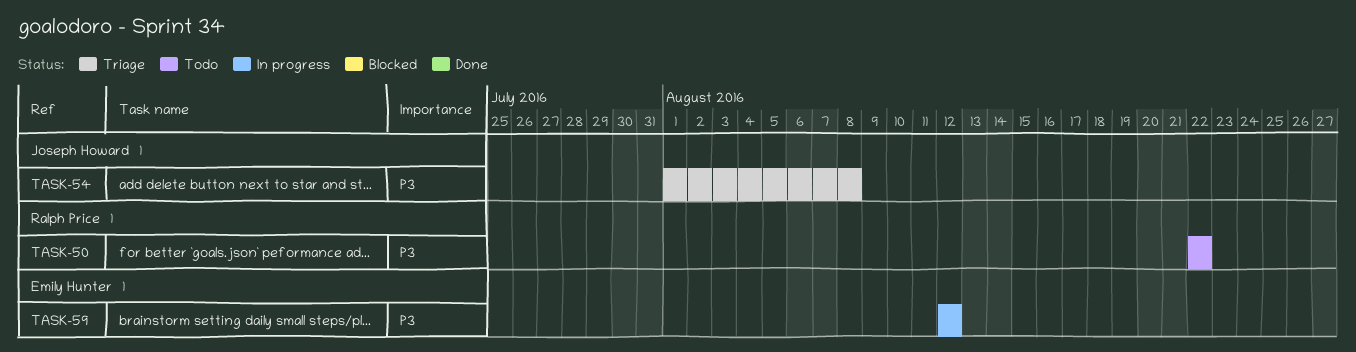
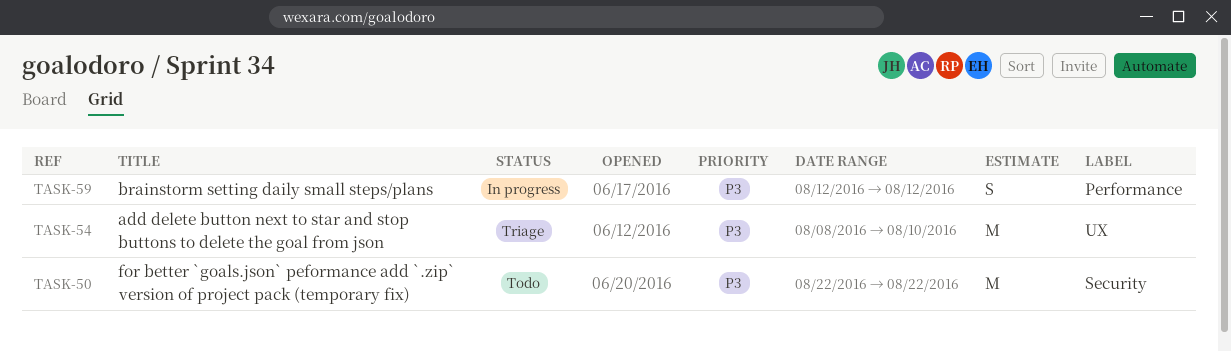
TASK-54, start: Aug 1 -> Aug 8
TASK-54, due: Aug 8 -> Aug 10

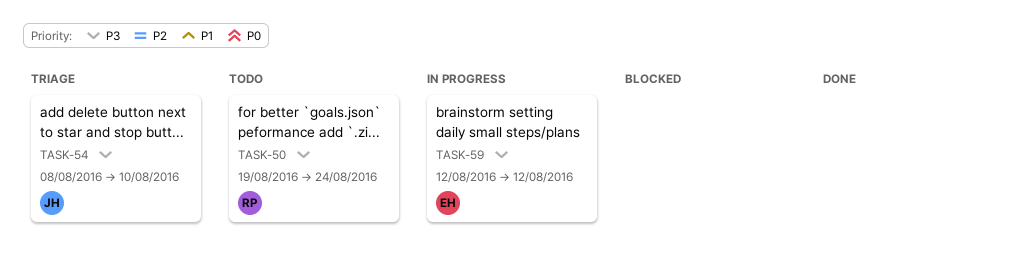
TASK-50, start: Aug 22 -> Aug 19
TASK-50, due: Aug 22 -> Aug 24

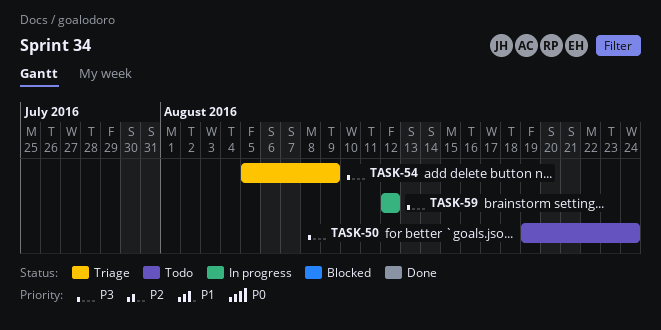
TASK-54, start: Aug 8 -> Aug 5
TASK-54, due: Aug 10 -> Aug 9

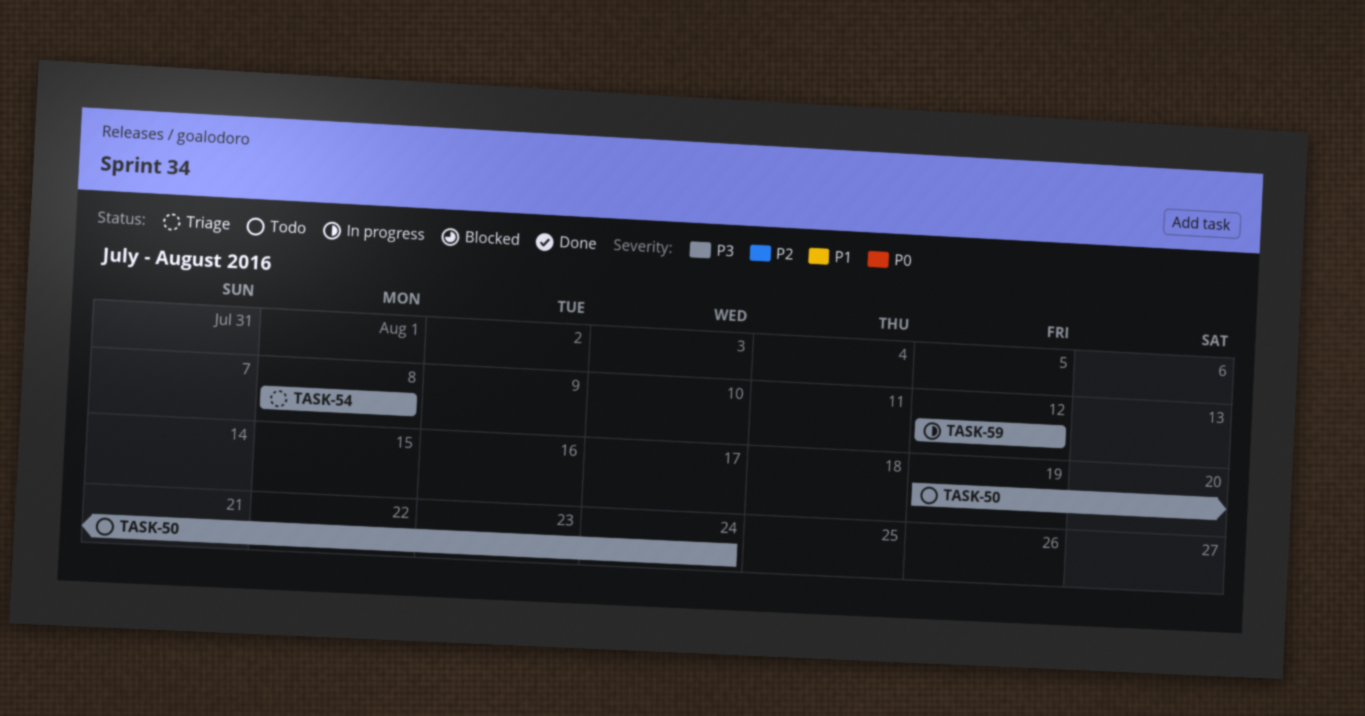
TASK-54, start: Aug 5 -> Aug 8
TASK-54, due: Aug 9 -> Aug 8

